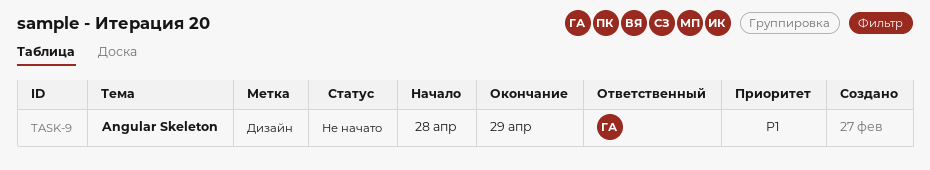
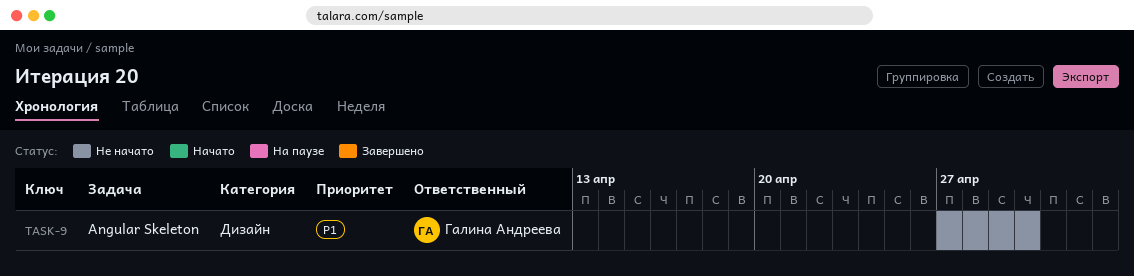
TASK-9, start: Apr 28 -> Apr 27
TASK-9, due: Apr 29 -> Apr 30

